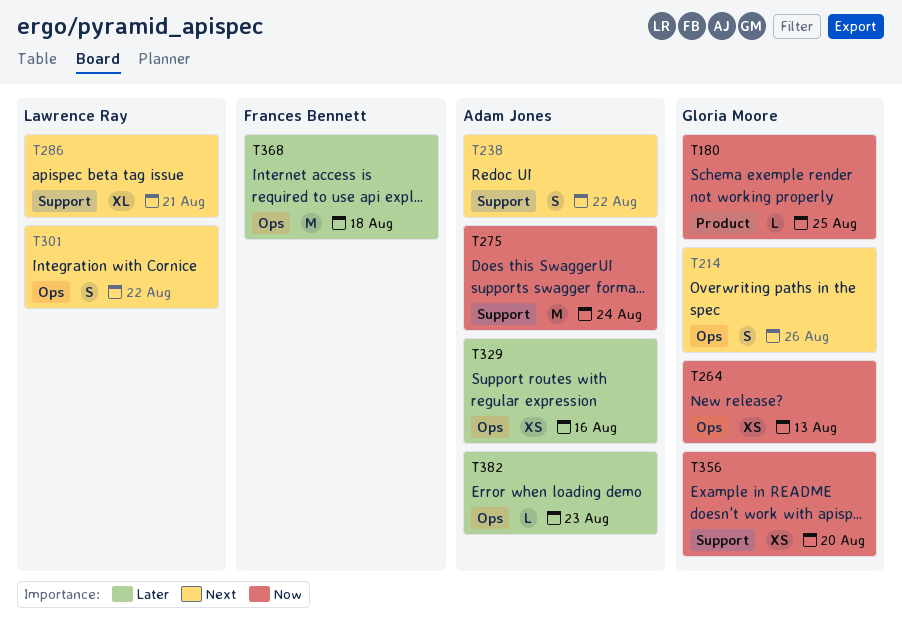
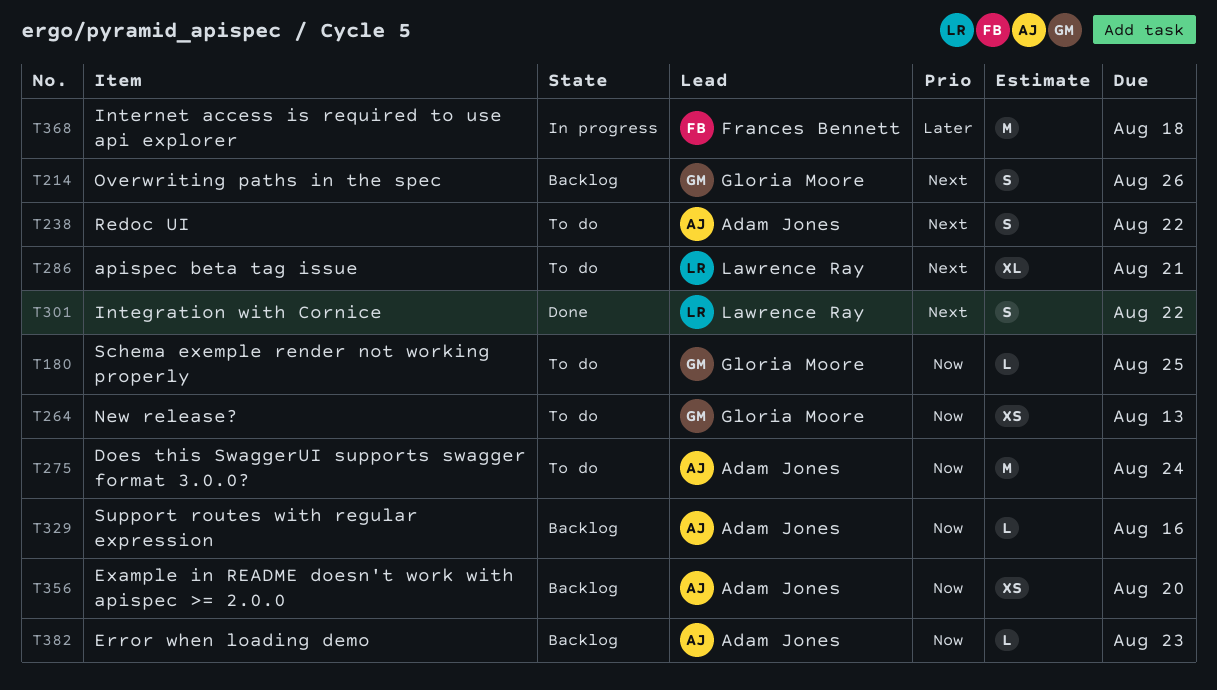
T329, priority: Later -> Now
T329, estimate: XS -> L
T356, owner: Gloria Moore -> Adam Jones
T382, priority: Later -> Now

